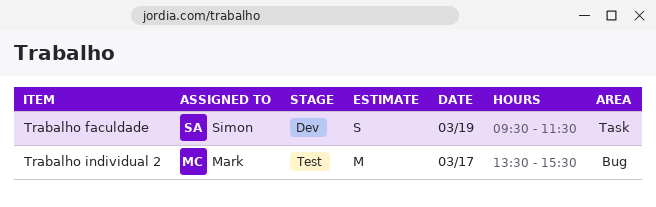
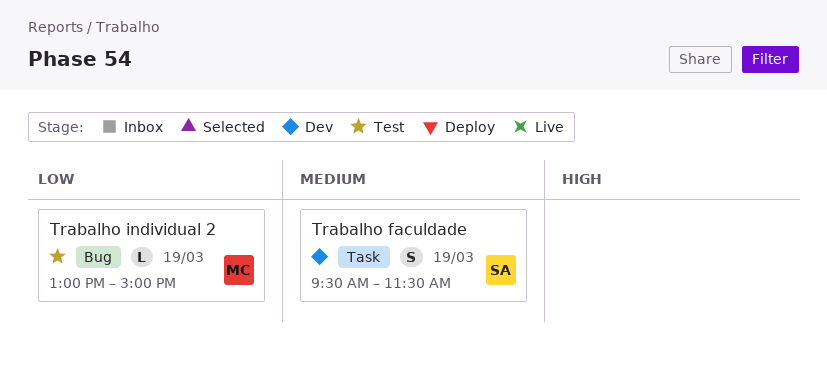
Trabalho individual 2, estimate: M -> L
Trabalho individual 2, day: Mar 17 -> Mar 19
Trabalho individual 2, begins: 13:30 -> 13:00
Trabalho individual 2, ends: 15:30 -> 15:00

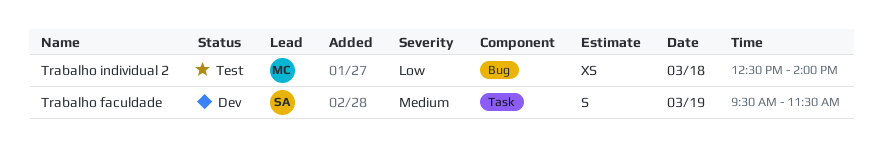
Trabalho individual 2, estimate: L -> XS
Trabalho individual 2, day: Mar 19 -> Mar 18
Trabalho individual 2, begins: 13:00 -> 12:30
Trabalho individual 2, ends: 15:00 -> 14:00

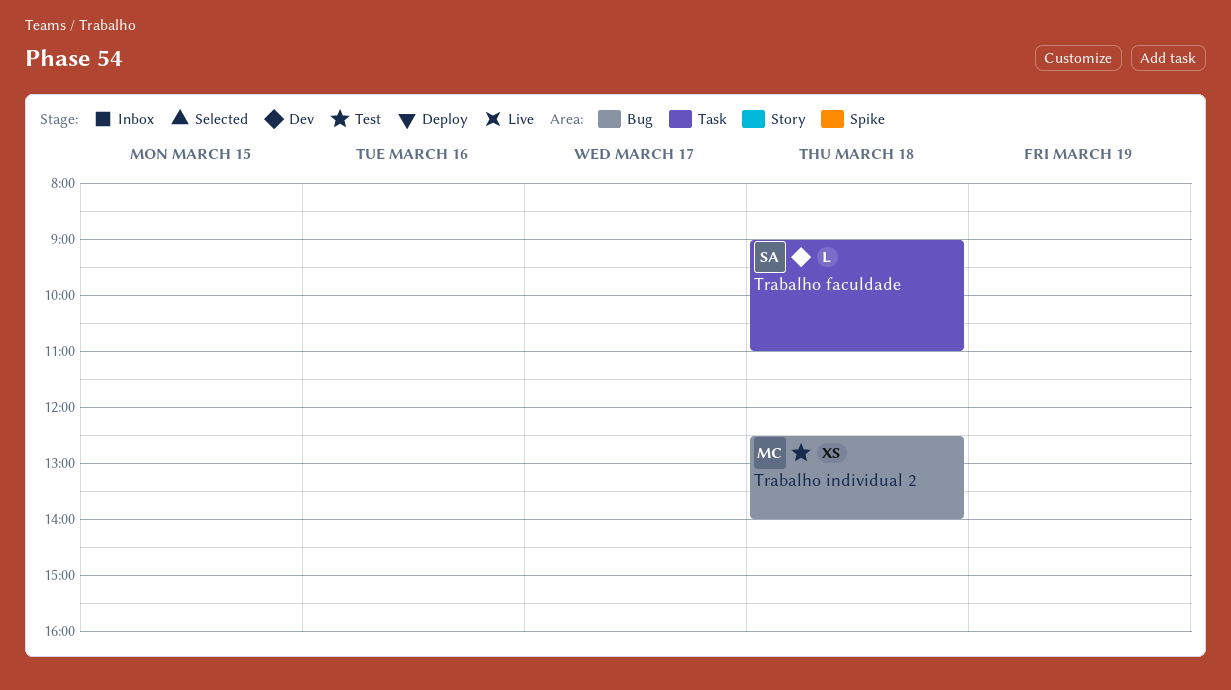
Trabalho faculdade, estimate: S -> L
Trabalho faculdade, day: Mar 19 -> Mar 18
Trabalho faculdade, begins: 09:30 -> 09:00
Trabalho faculdade, ends: 11:30 -> 11:00

